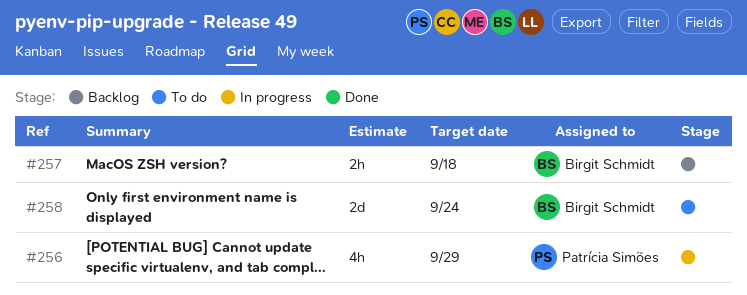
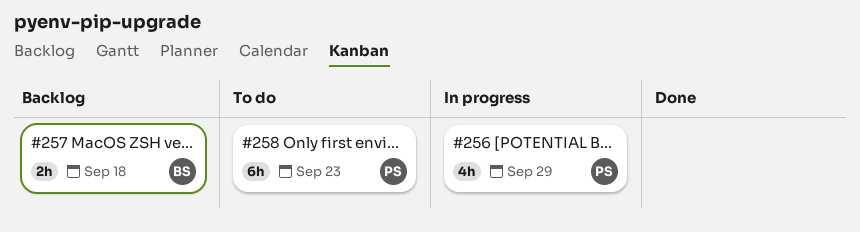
#258, owner: Birgit Schmidt -> Patrícia Simões
#258, estimate: 2d -> 6h
#258, due: Sep 24 -> Sep 23

